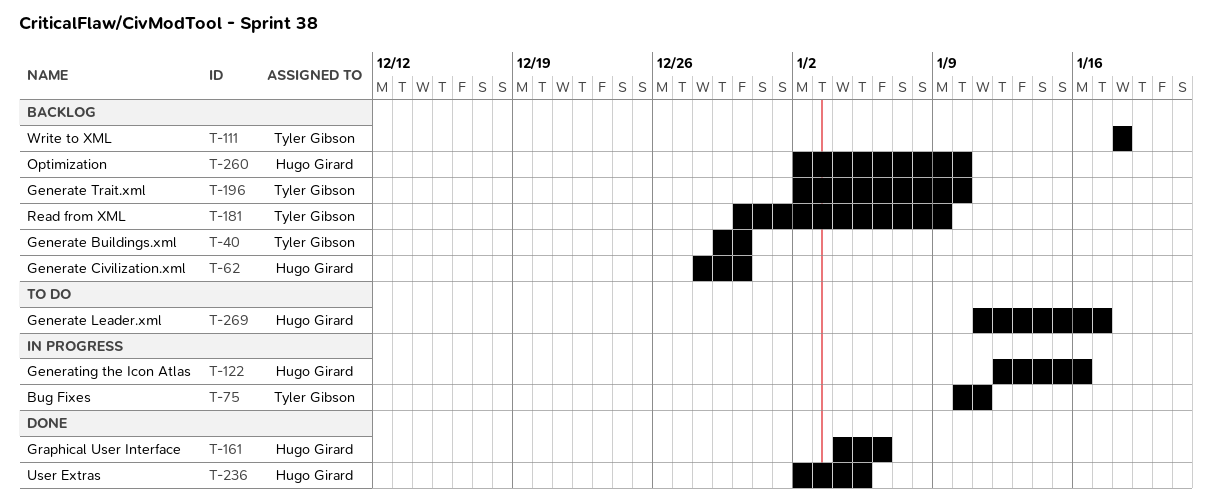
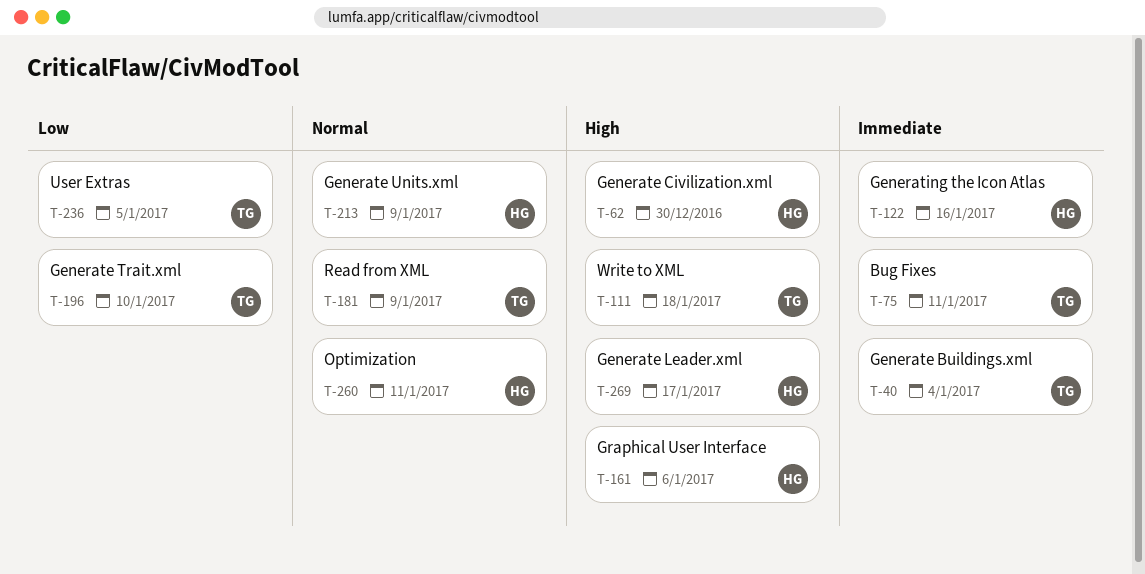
T-40, due: Dec 30 -> Jan 4
T-213: none -> present
T-236, owner: Hugo Girard -> Tyler Gibson
T-260, due: Jan 10 -> Jan 11

